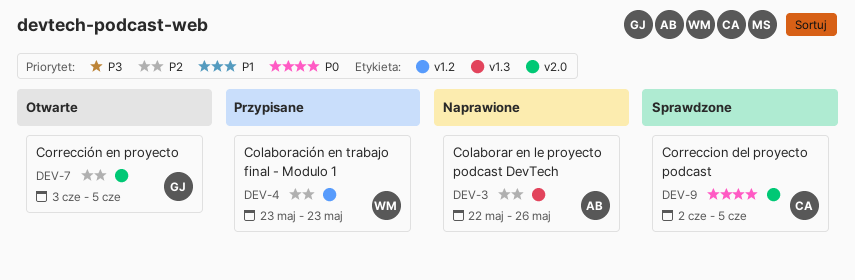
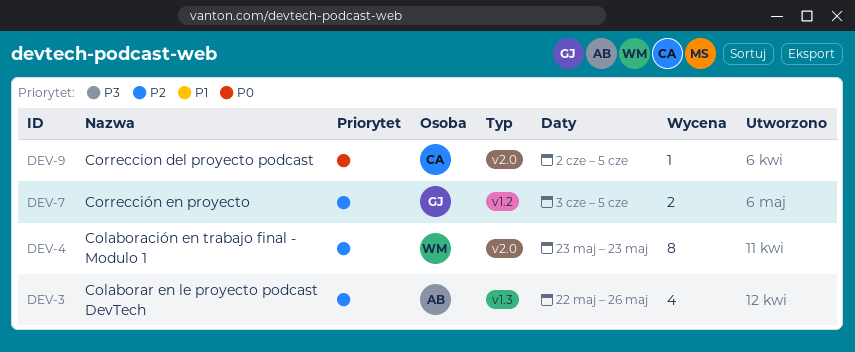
DEV-4, label: v1.2 -> v2.0
DEV-7, label: v2.0 -> v1.2

